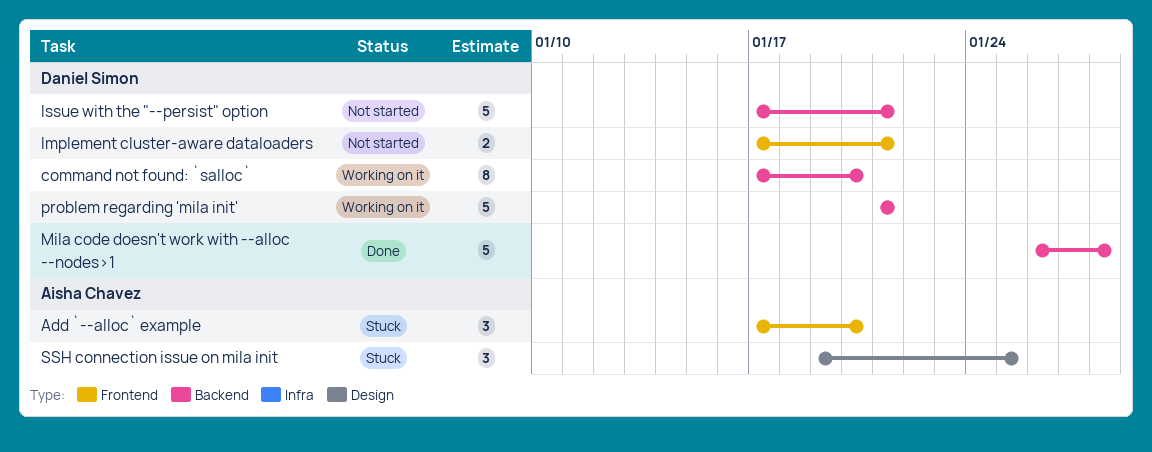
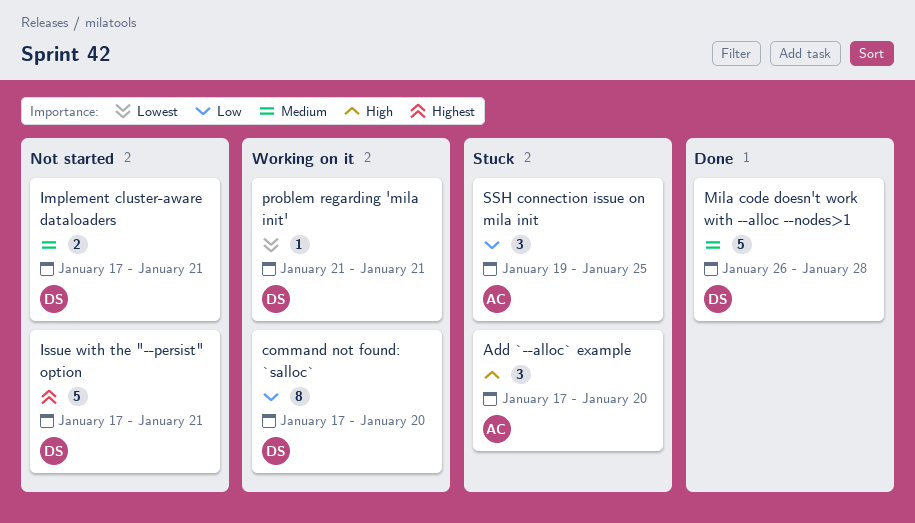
problem regarding 'mila init', estimate: 5 -> 1

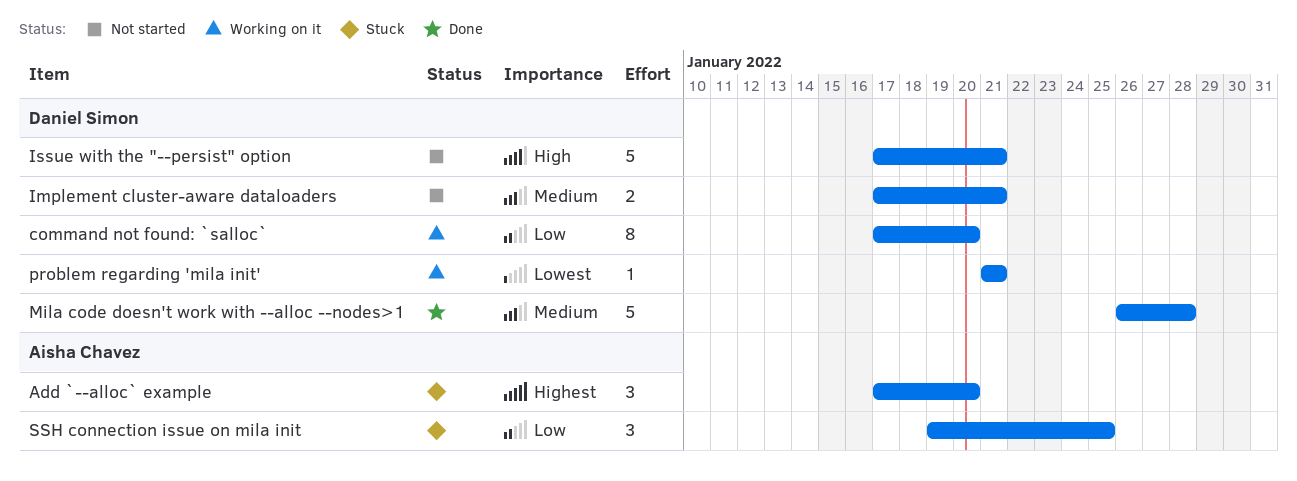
Add `--alloc` example, priority: High -> Highest
Issue with the "--persist" option, priority: Highest -> High

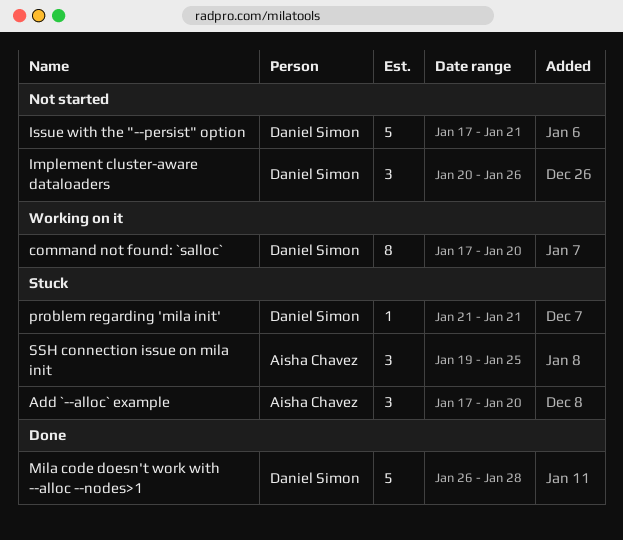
Implement cluster-aware dataloaders, estimate: 2 -> 3
Implement cluster-aware dataloaders, start: Jan 17 -> Jan 20
Implement cluster-aware dataloaders, due: Jan 21 -> Jan 26
problem regarding 'mila init', status: Working on it -> Stuck

